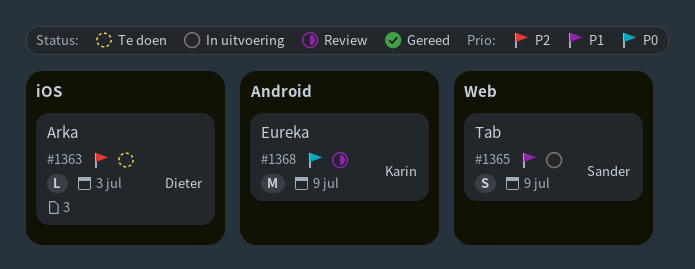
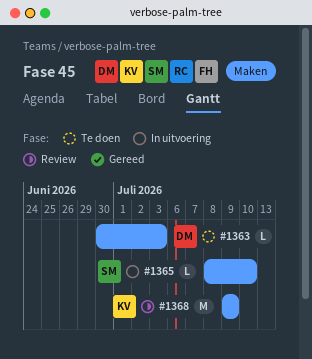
#1365, estimate: S -> L
#1365, due: Jul 9 -> Jul 10

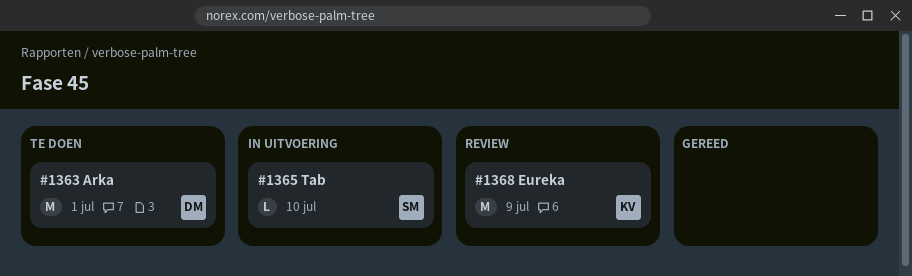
#1363, estimate: L -> M
#1363, due: Jul 3 -> Jul 1

